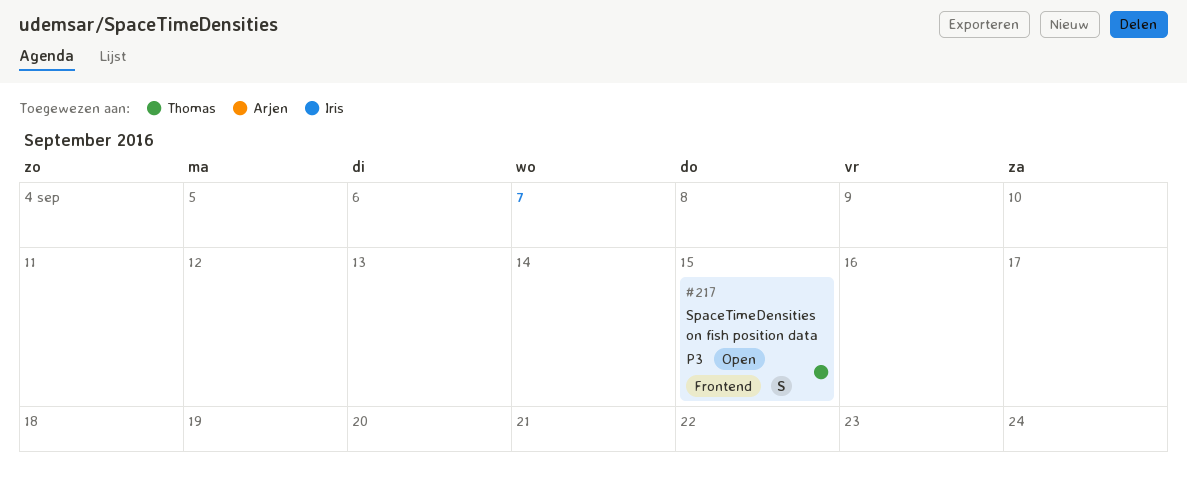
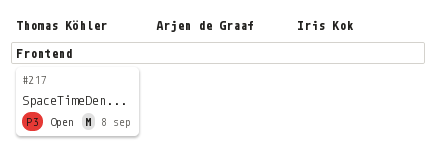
#217, estimate: S -> M
#217, due: Sep 15 -> Sep 8

